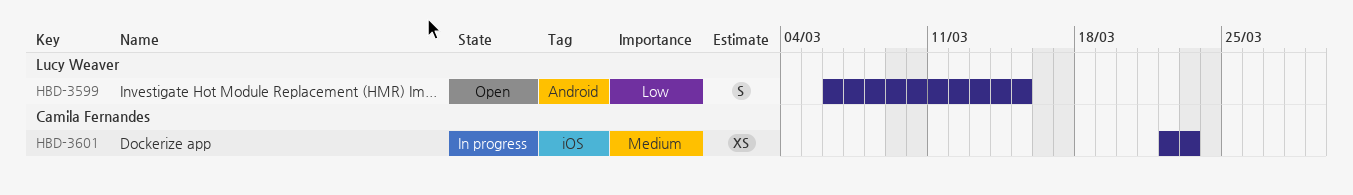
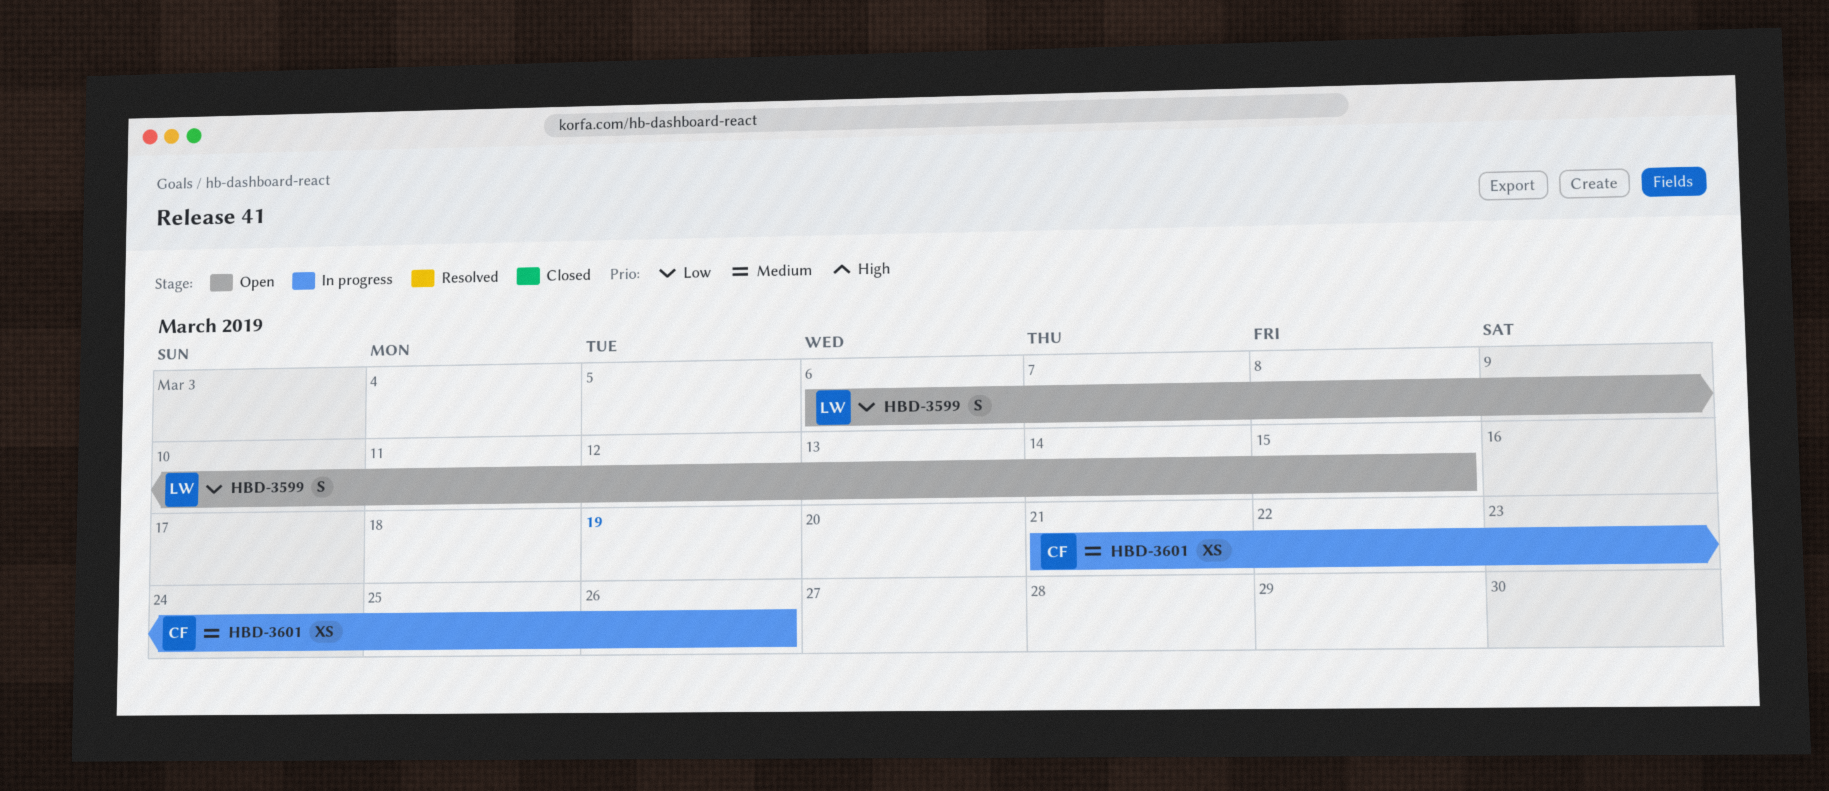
HBD-3601, start: Mar 22 -> Mar 21
HBD-3601, due: Mar 23 -> Mar 26

